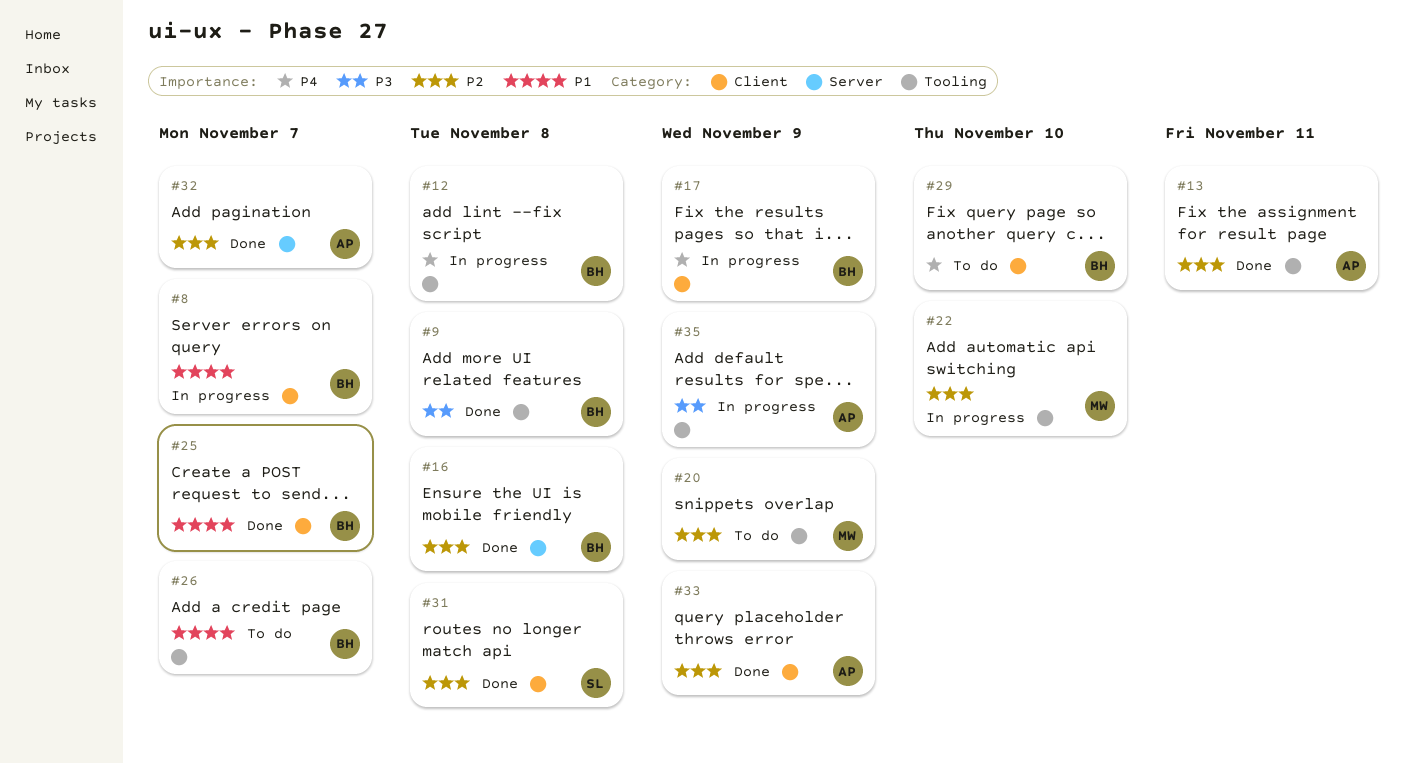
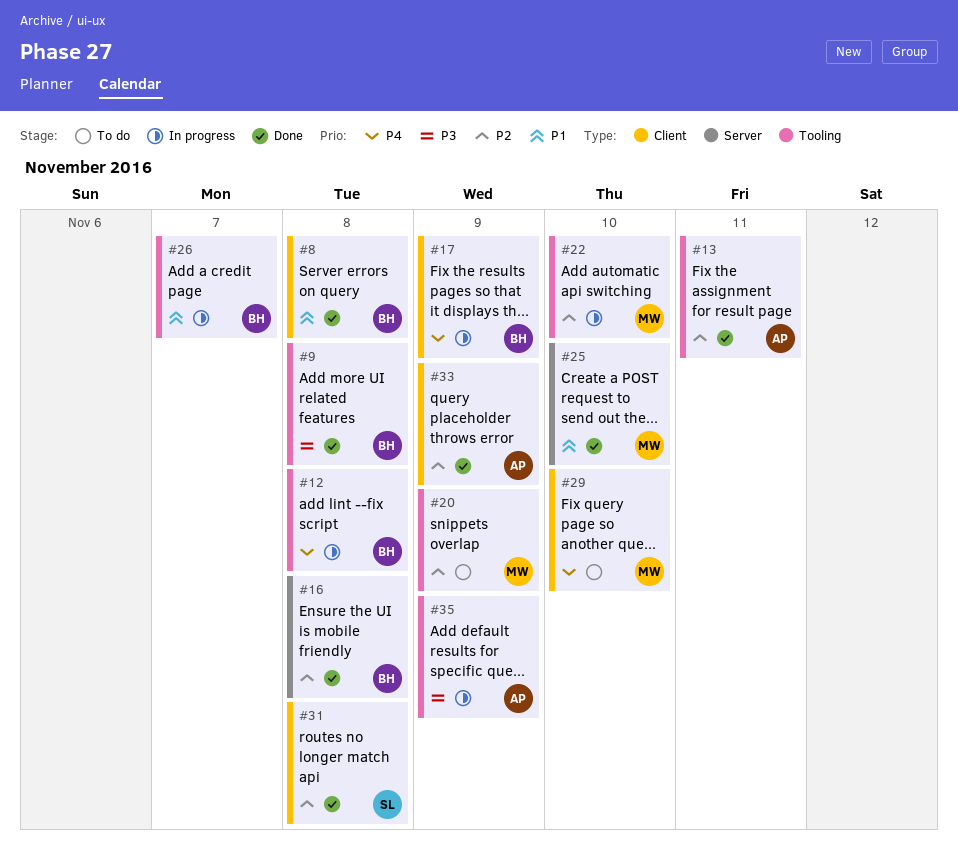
#8, status: In progress -> Done
#8, due: Nov 7 -> Nov 8
#25, owner: BH -> MW
#25, label: Client -> Server
#25, due: Nov 7 -> Nov 10
#26, status: To do -> In progress
#29, owner: BH -> MW
#32: present -> none

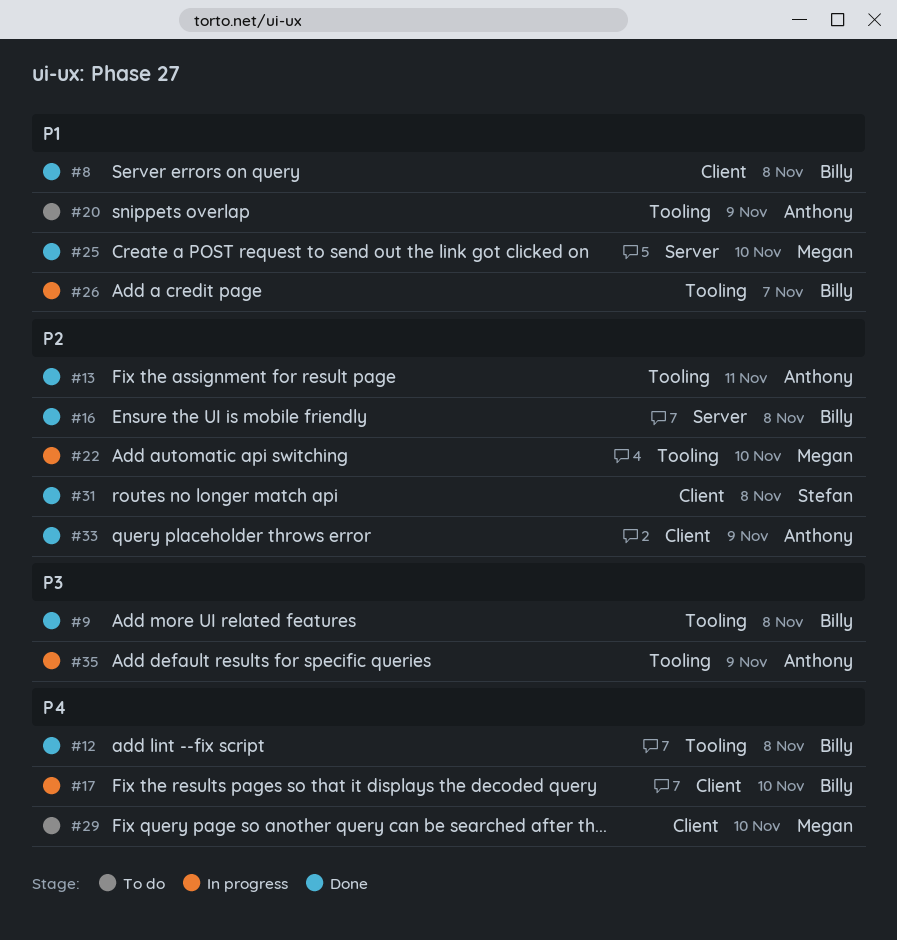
#12, status: In progress -> Done
#17, due: Nov 9 -> Nov 10
#20, owner: Megan -> Anthony
#20, priority: P2 -> P1

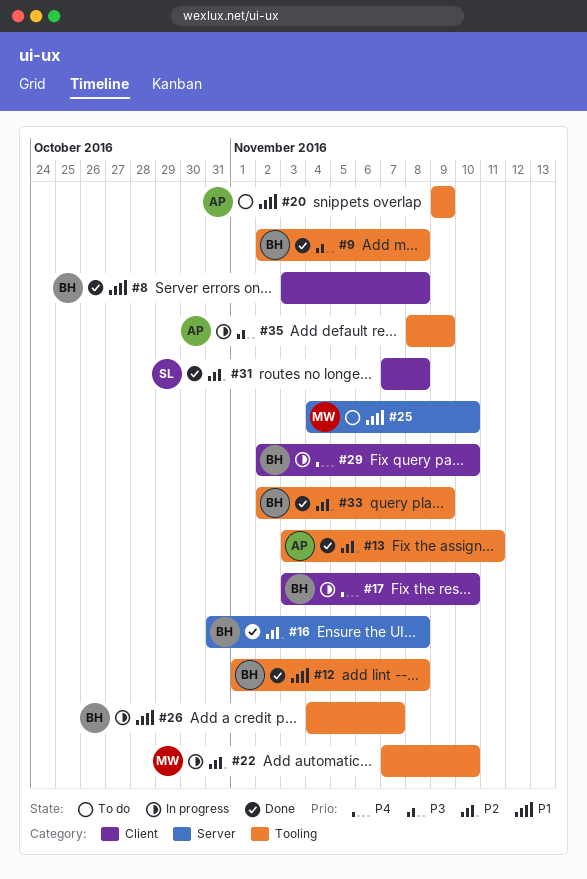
#12, priority: P4 -> P1
#25, status: Done -> To do
#29, status: To do -> In progress
#29, owner: Megan -> Billy
#33, owner: Anthony -> Billy
#33, label: Client -> Tooling

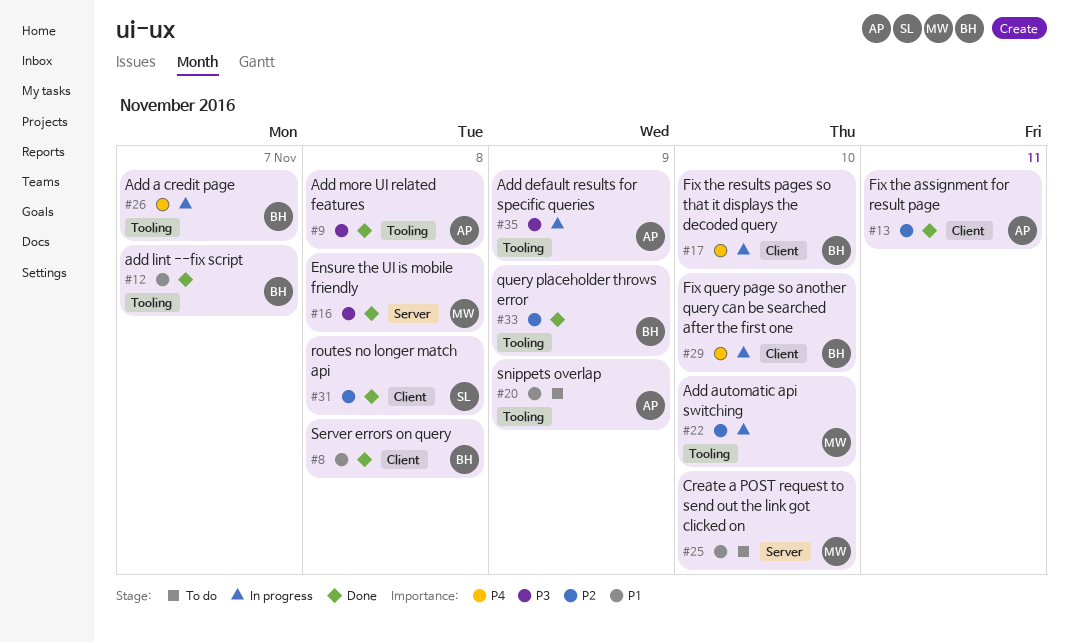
#9, owner: BH -> AP
#12, due: Nov 8 -> Nov 7
#13, label: Tooling -> Client
#16, owner: BH -> MW
#16, priority: P2 -> P3
#26, priority: P1 -> P4

